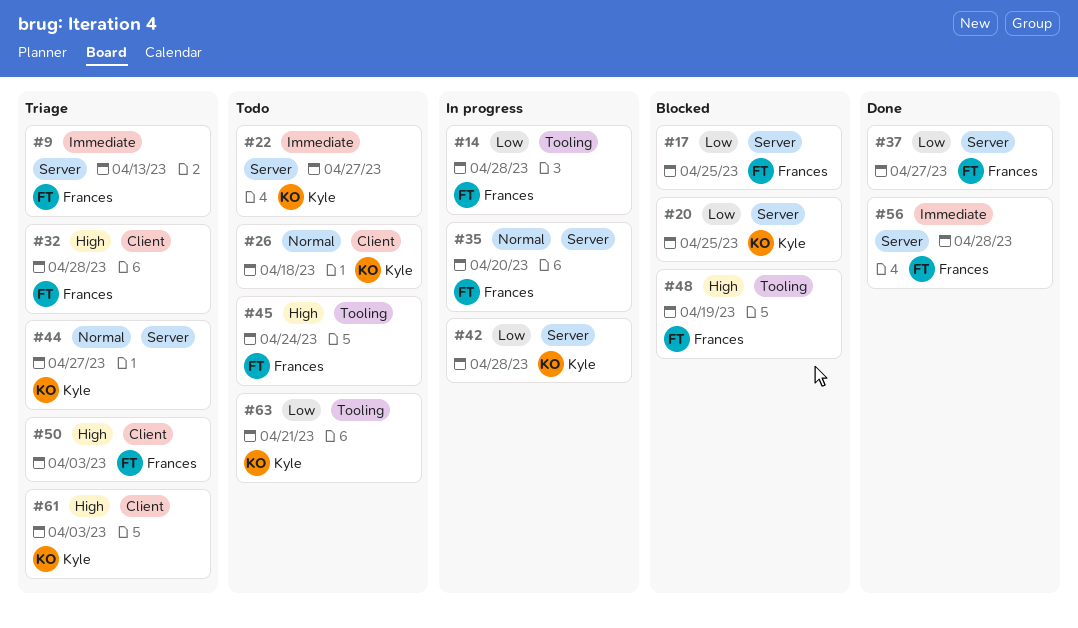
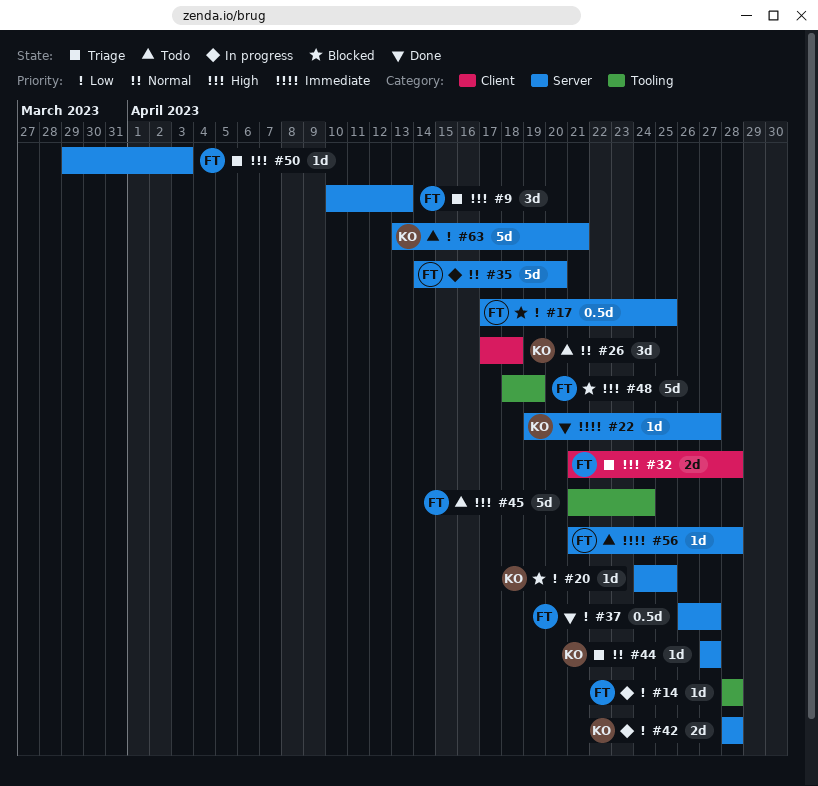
#9, priority: Immediate -> High
#22, status: Todo -> Done
#50, label: Client -> Server
#56, status: Done -> Todo
#61: present -> none
#63, label: Tooling -> Server

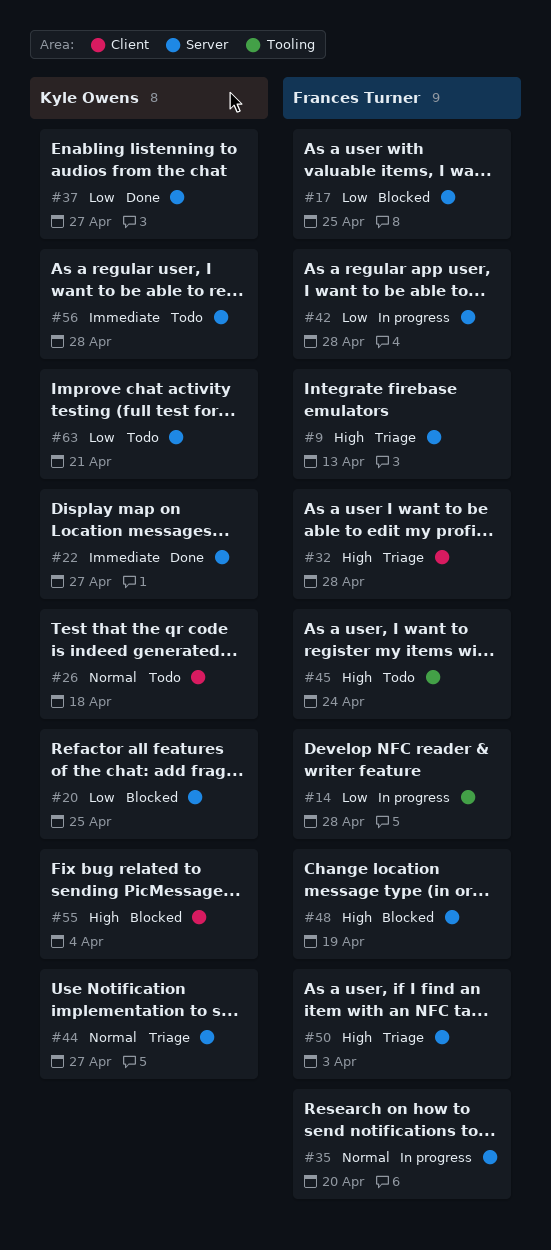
#37, owner: Frances Turner -> Kyle Owens
#42, owner: Kyle Owens -> Frances Turner
#48, label: Tooling -> Server
#55: none -> present
#56, owner: Frances Turner -> Kyle Owens

